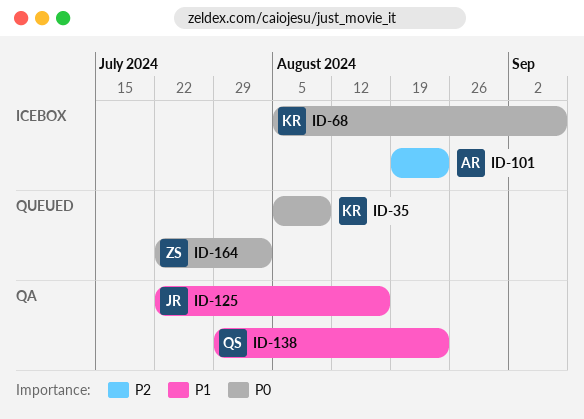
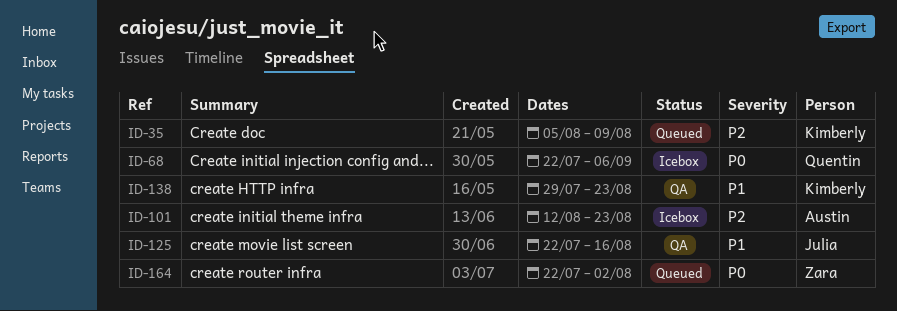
ID-35, priority: P0 -> P2
ID-68, owner: Kimberly -> Quentin
ID-68, start: Aug 5 -> Jul 22
ID-101, start: Aug 19 -> Aug 12
ID-138, owner: Quentin -> Kimberly

